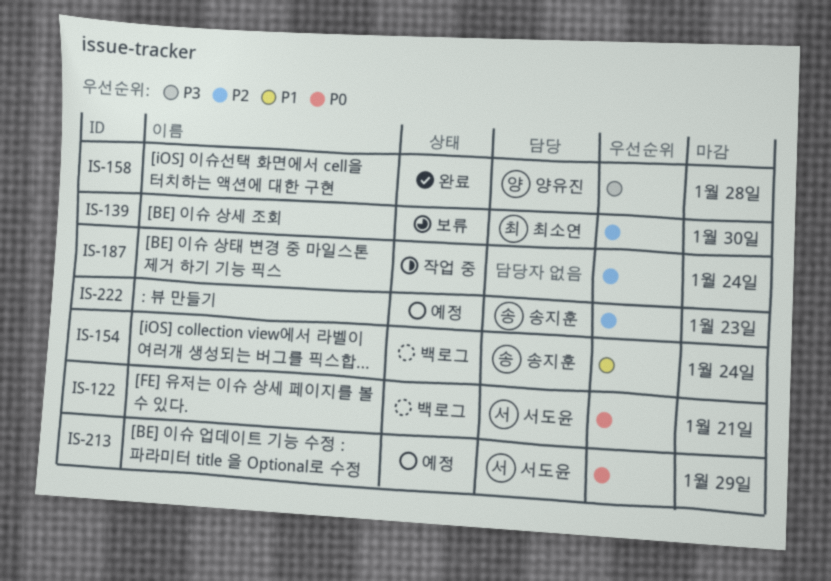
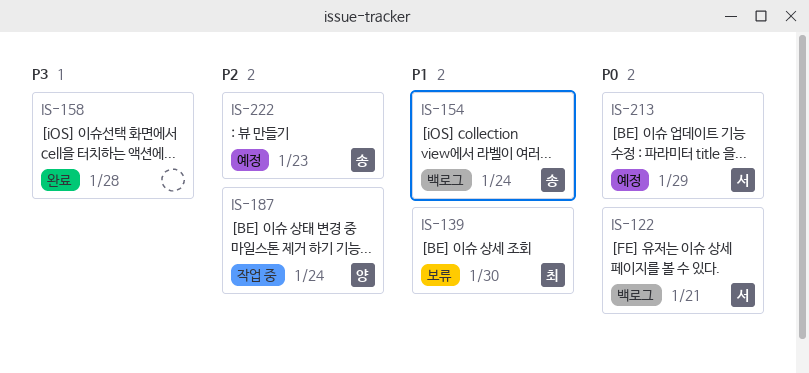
IS-139, priority: P2 -> P1
IS-158, owner: 양유진 -> none
IS-187, owner: none -> 양유진

